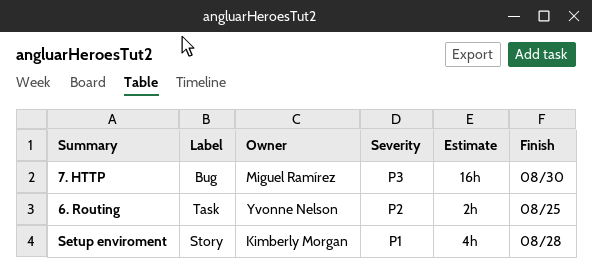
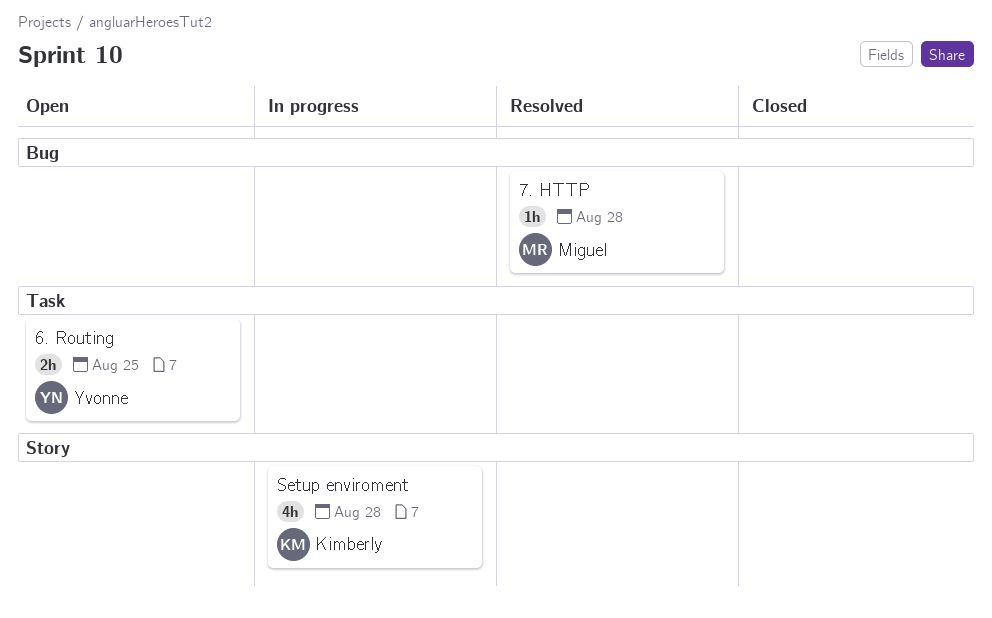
7. HTTP, estimate: 16h -> 1h
7. HTTP, due: Aug 30 -> Aug 28

